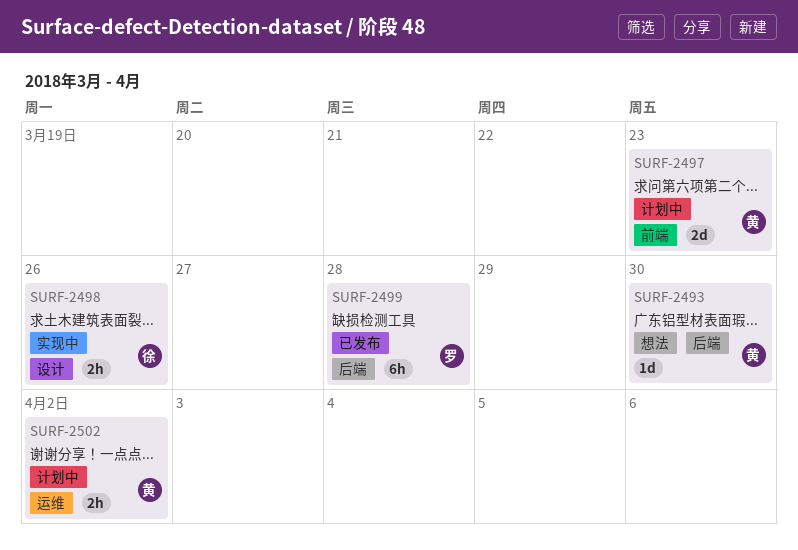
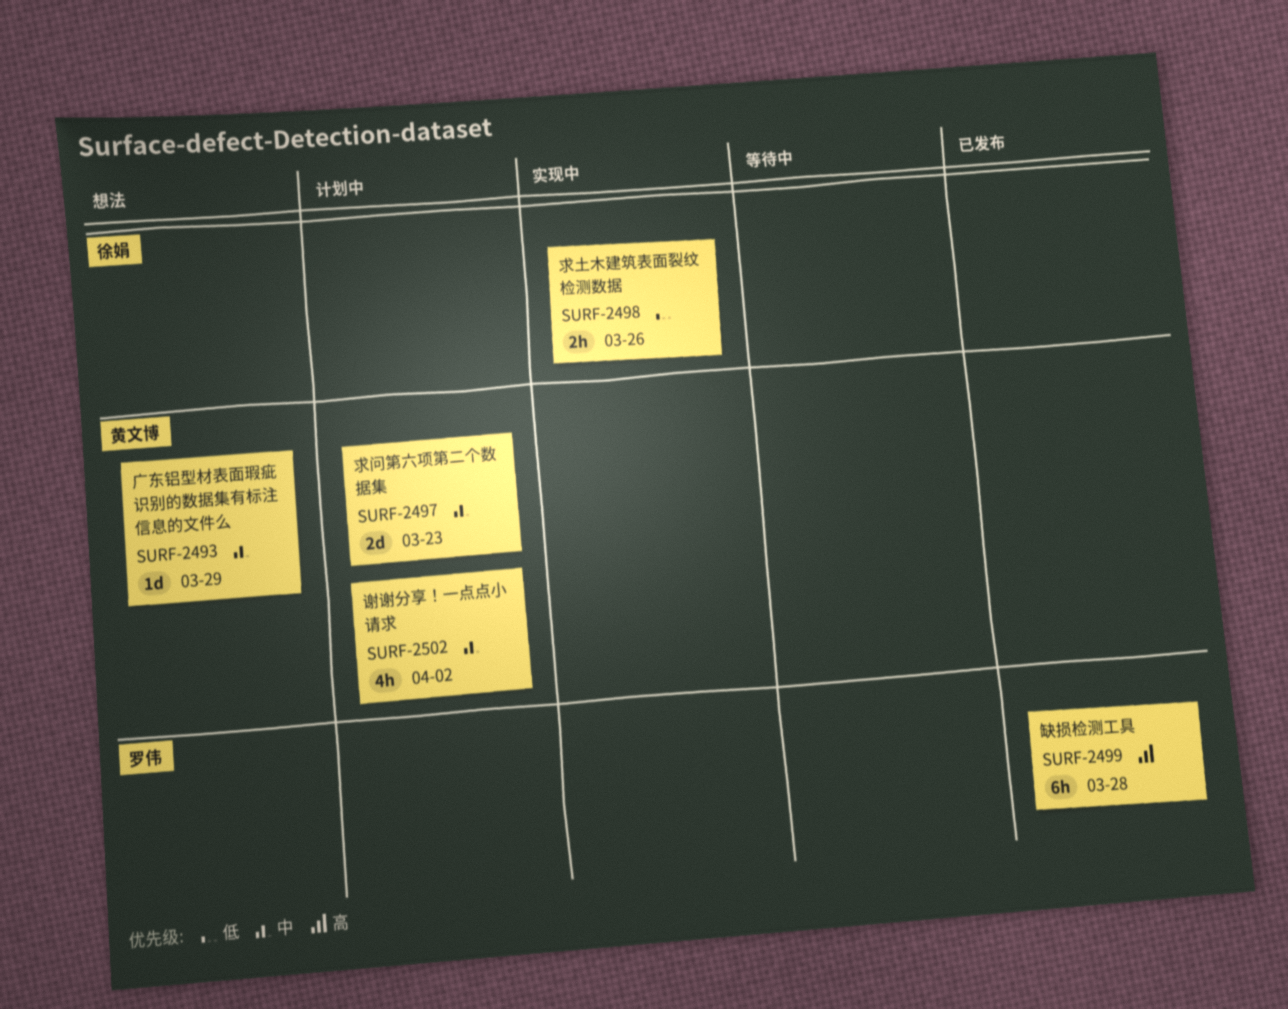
SURF-2493, due: Mar 30 -> Mar 29
SURF-2502, estimate: 2h -> 4h

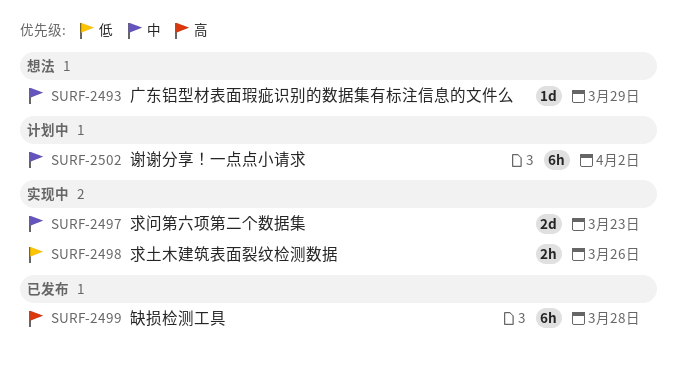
SURF-2497, status: 计划中 -> 实现中
SURF-2502, estimate: 4h -> 6h

